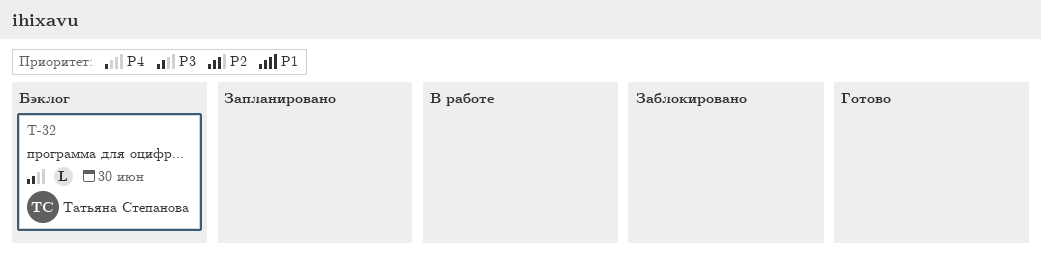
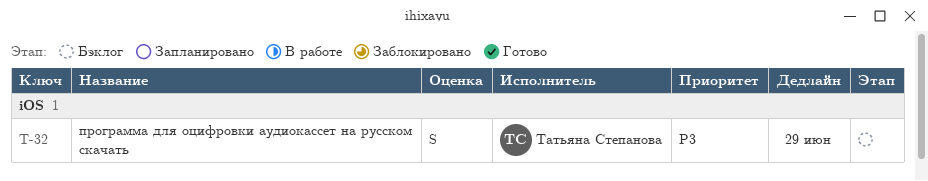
T-32, estimate: L -> S
T-32, due: Jun 30 -> Jun 29

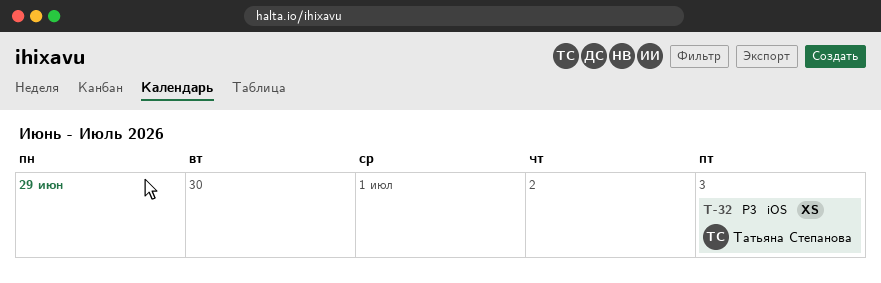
T-32, estimate: S -> XS
T-32, due: Jun 29 -> Jul 3

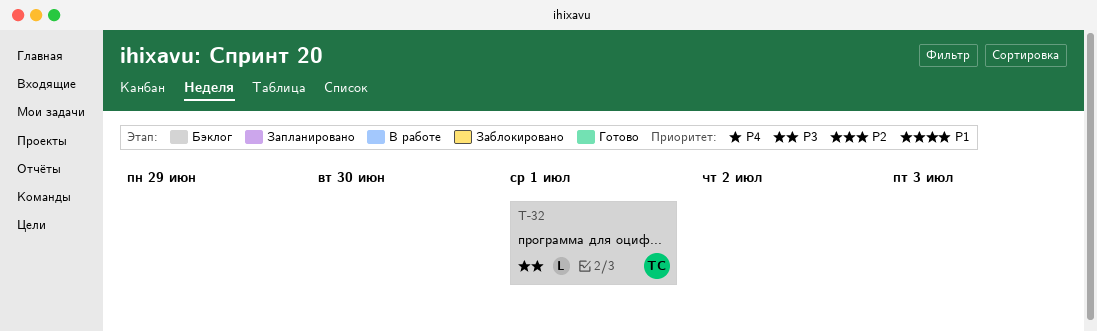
T-32, estimate: XS -> L
T-32, due: Jul 3 -> Jul 1

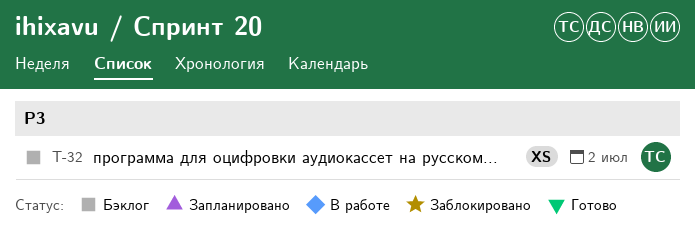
T-32, estimate: L -> XS
T-32, due: Jul 1 -> Jul 2

